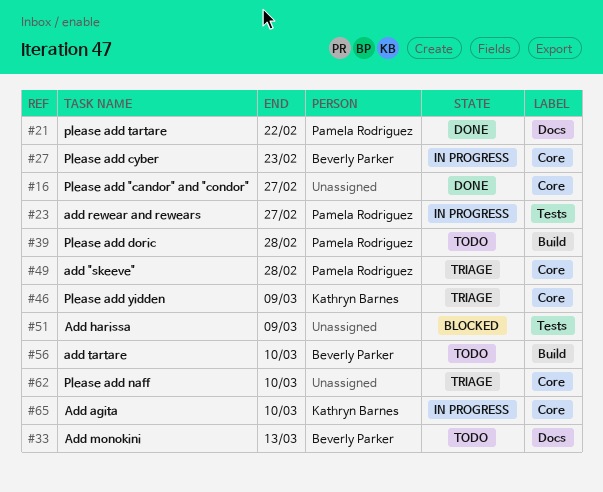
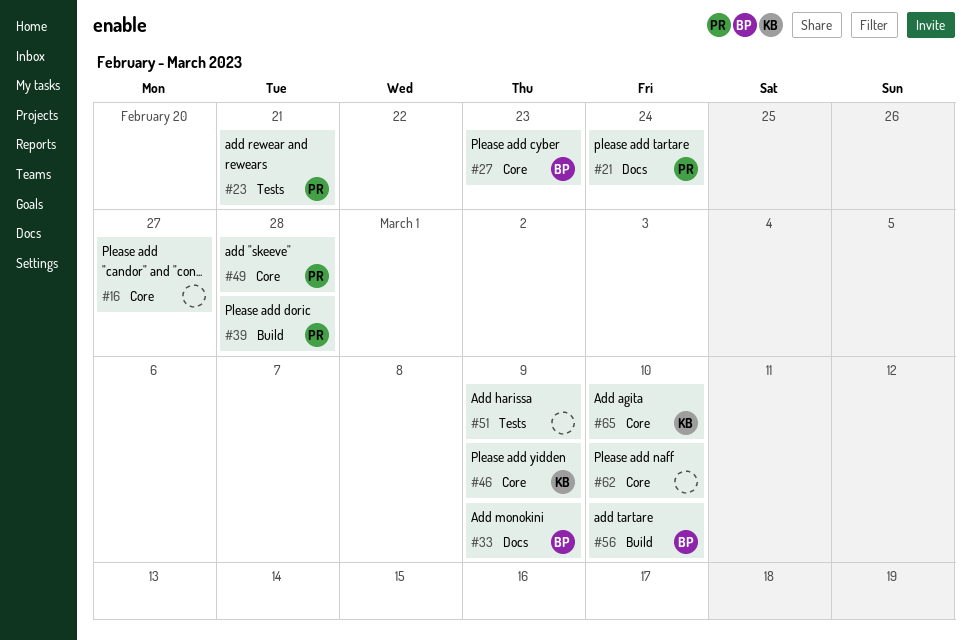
#21, due: Feb 22 -> Feb 24
#23, due: Feb 27 -> Feb 21
#33, due: Mar 13 -> Mar 9

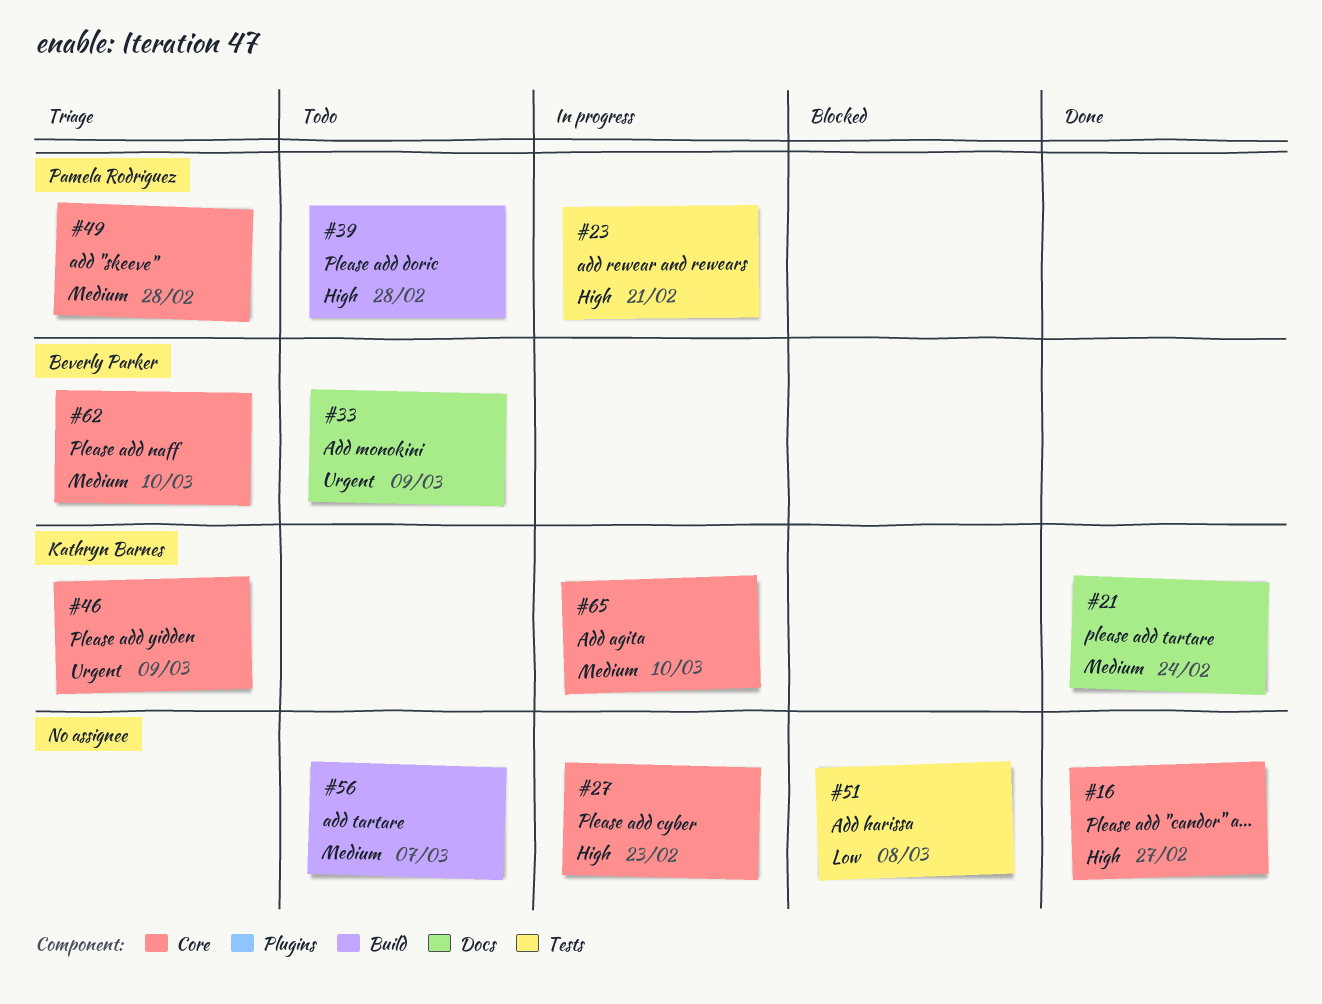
#21, owner: Pamela Rodriguez -> Kathryn Barnes
#27, owner: Beverly Parker -> none
#51, due: Mar 9 -> Mar 8
#56, owner: Beverly Parker -> none
#56, due: Mar 10 -> Mar 7
#62, owner: none -> Beverly Parker

